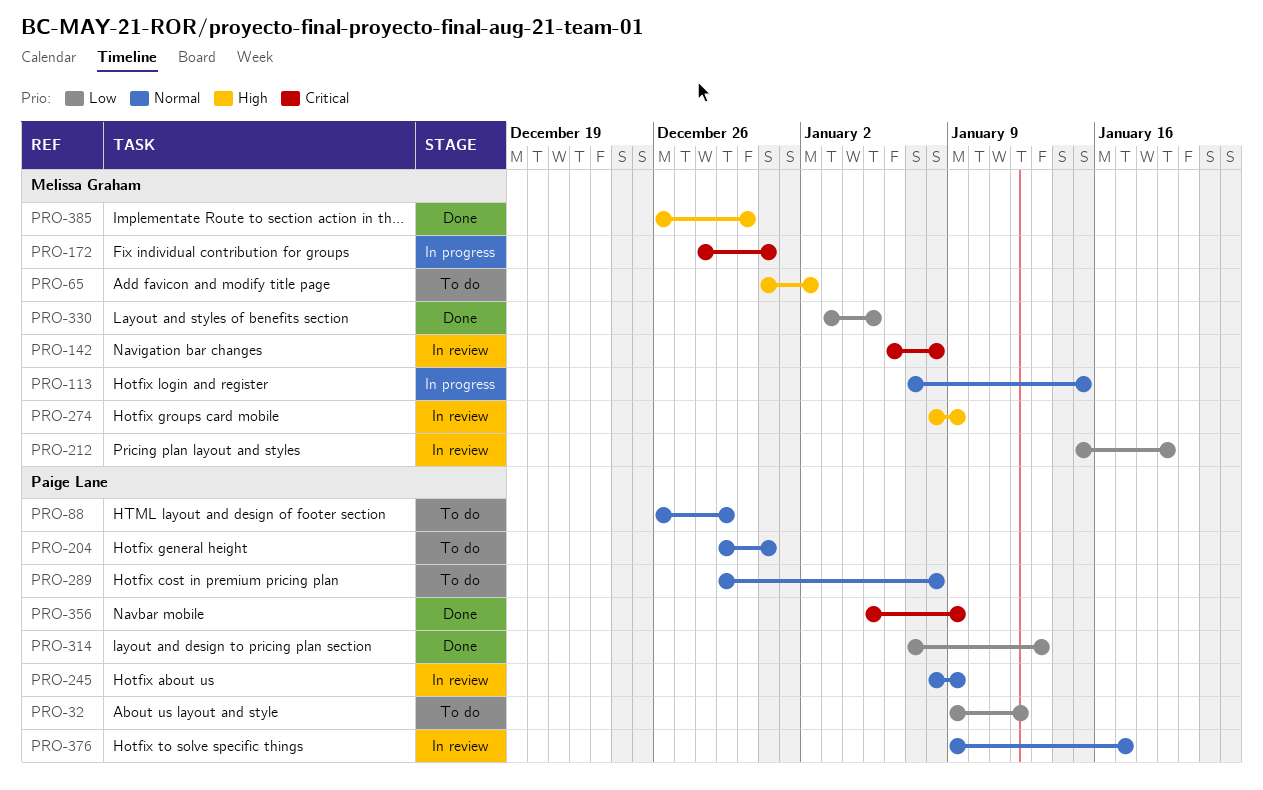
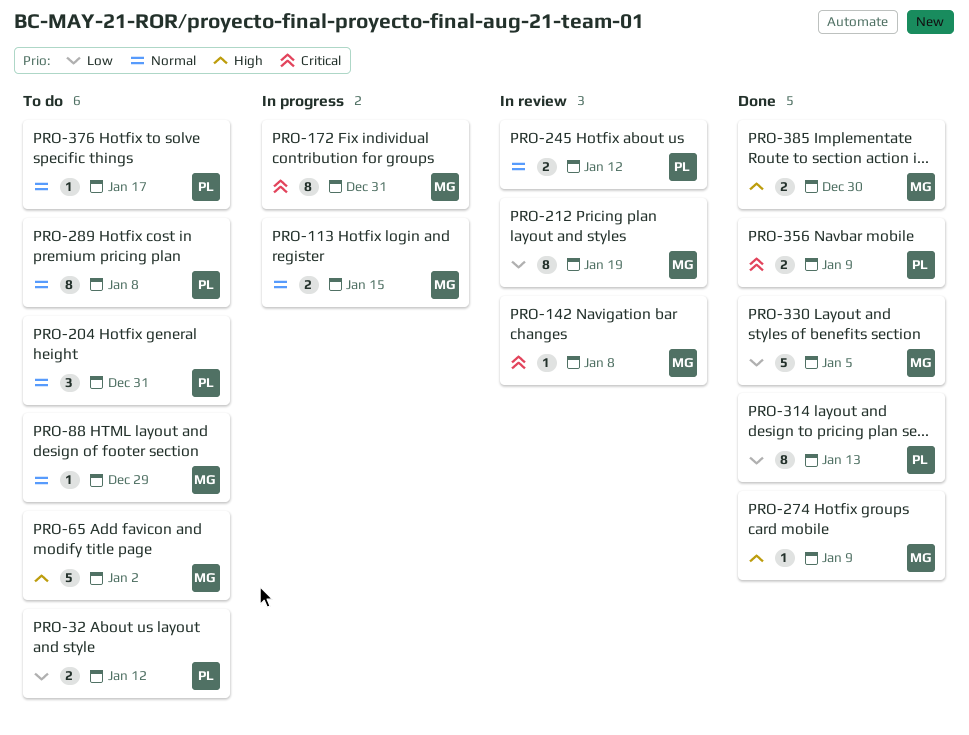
PRO-88, owner: Paige Lane -> Melissa Graham
PRO-245, due: Jan 9 -> Jan 12
PRO-274, status: In review -> Done
PRO-376, status: In review -> To do

